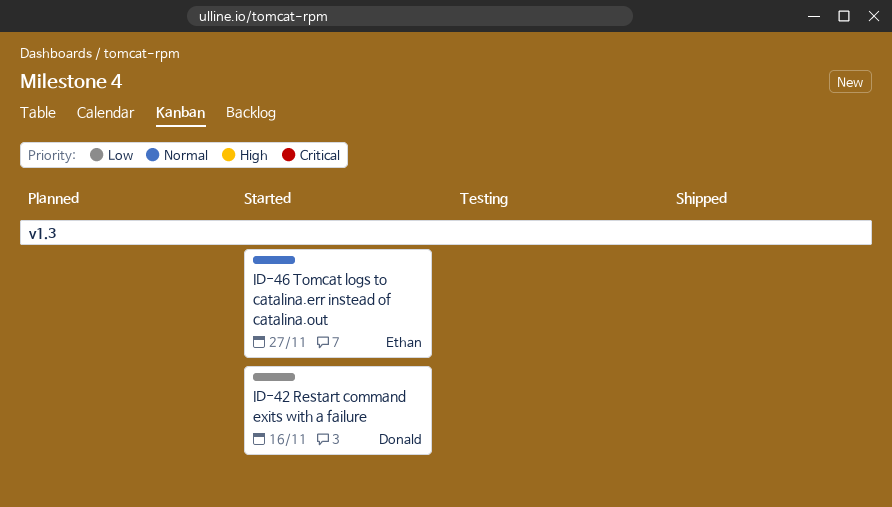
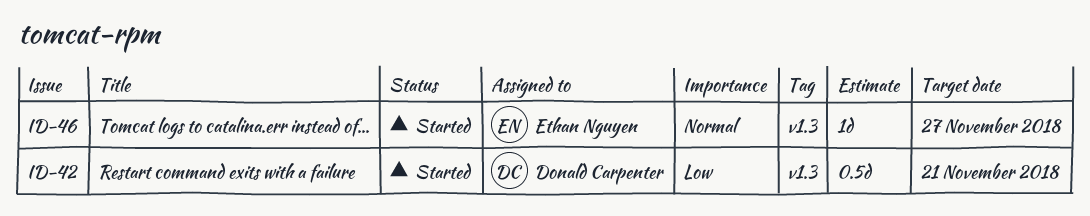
ID-42, due: Nov 16 -> Nov 21

